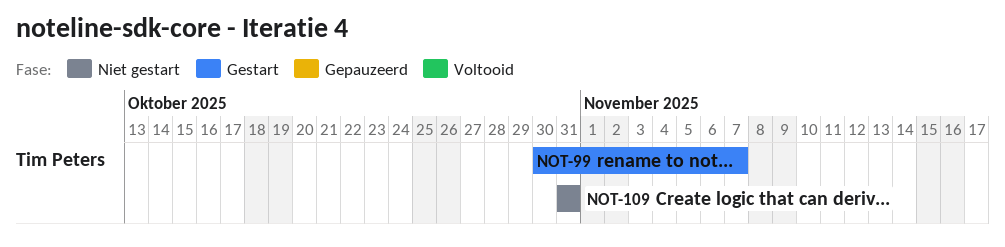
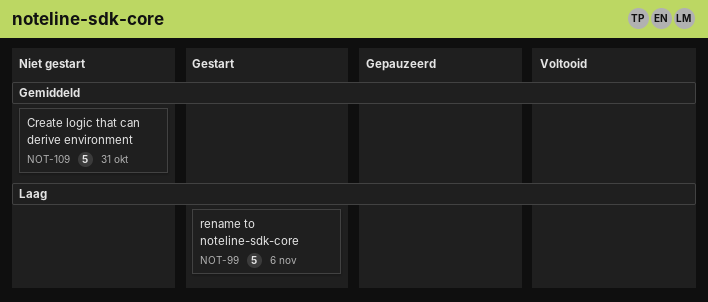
NOT-99, due: Nov 7 -> Nov 6

